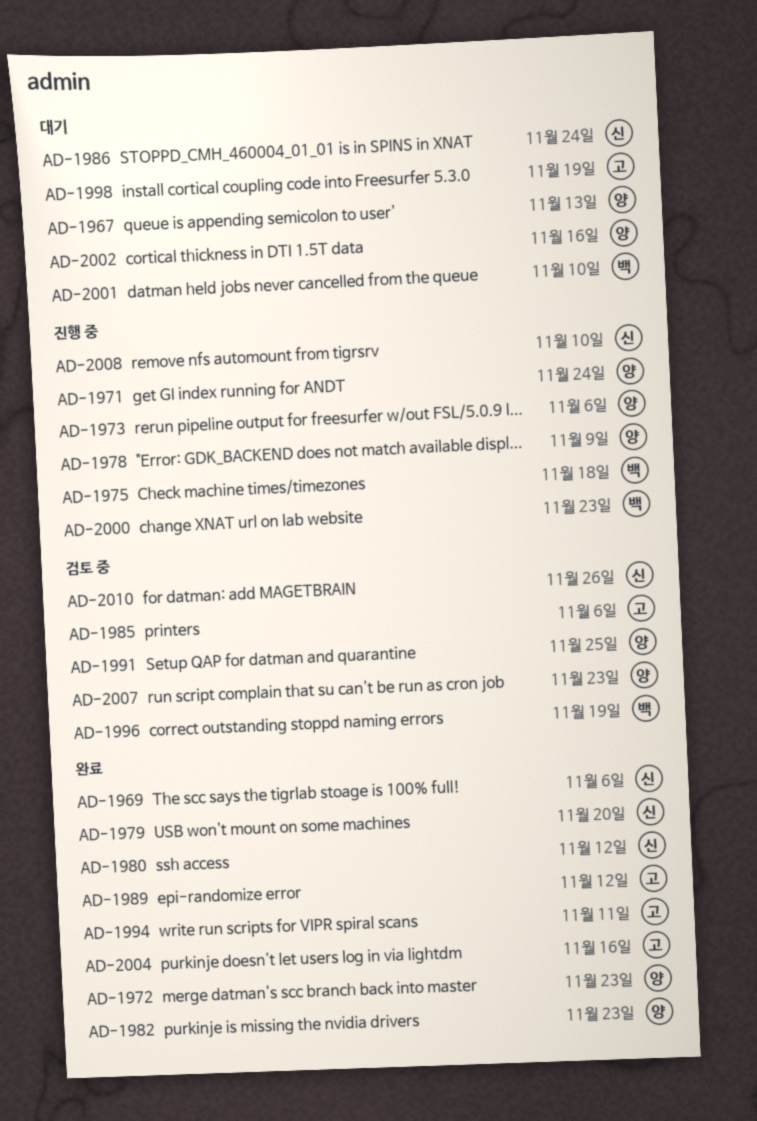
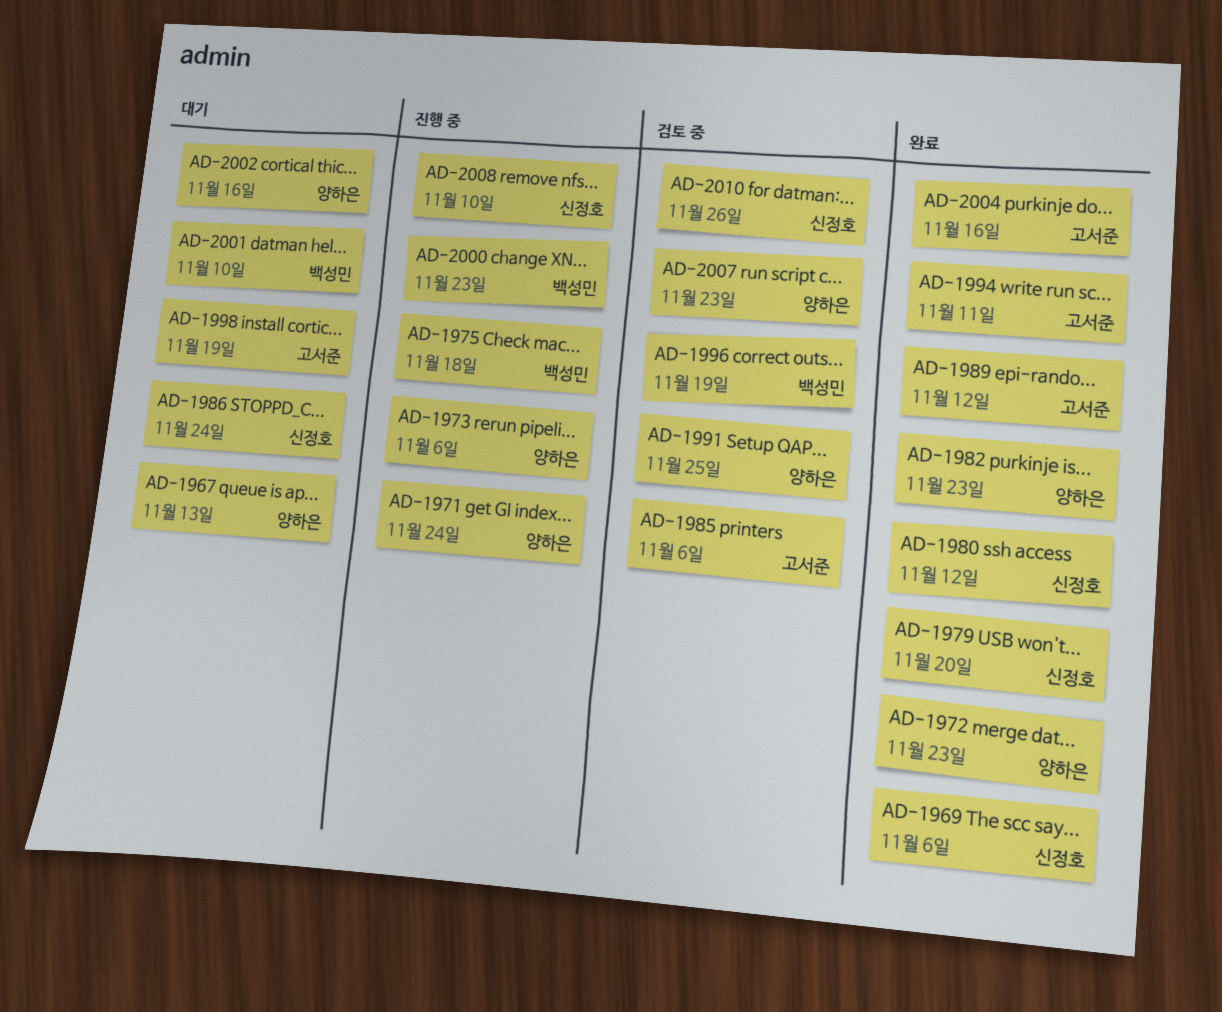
AD-1978: present -> none

